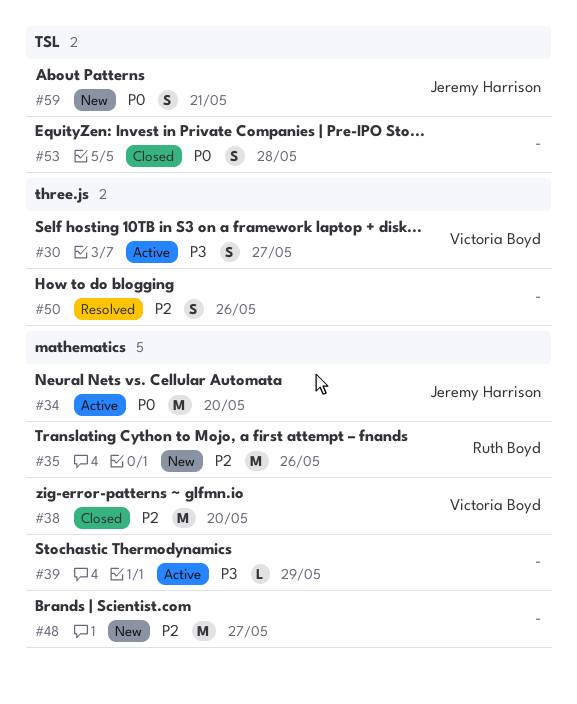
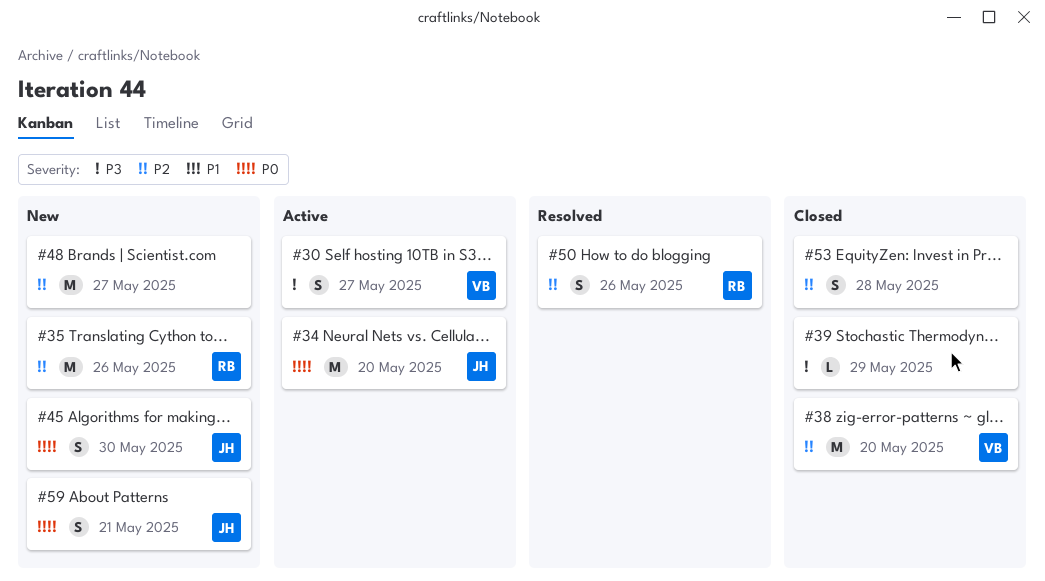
#39, status: Active -> Closed
#45: none -> present
#50, owner: none -> Ruth Boyd
#53, priority: P0 -> P2

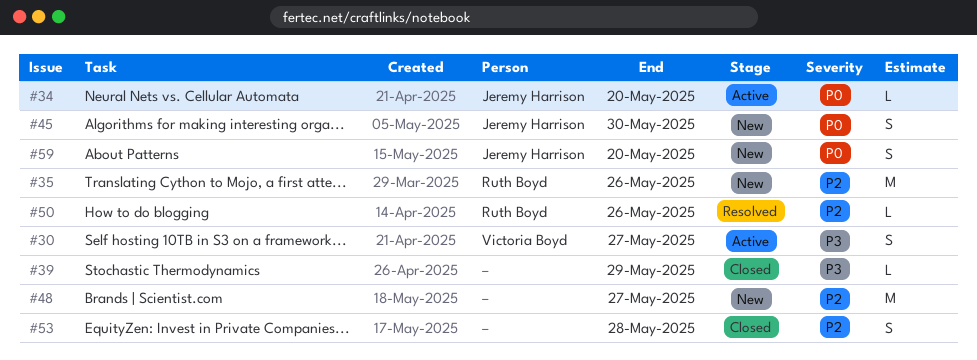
#34, estimate: M -> L
#38: present -> none
#50, estimate: S -> L
#59, due: May 21 -> May 20

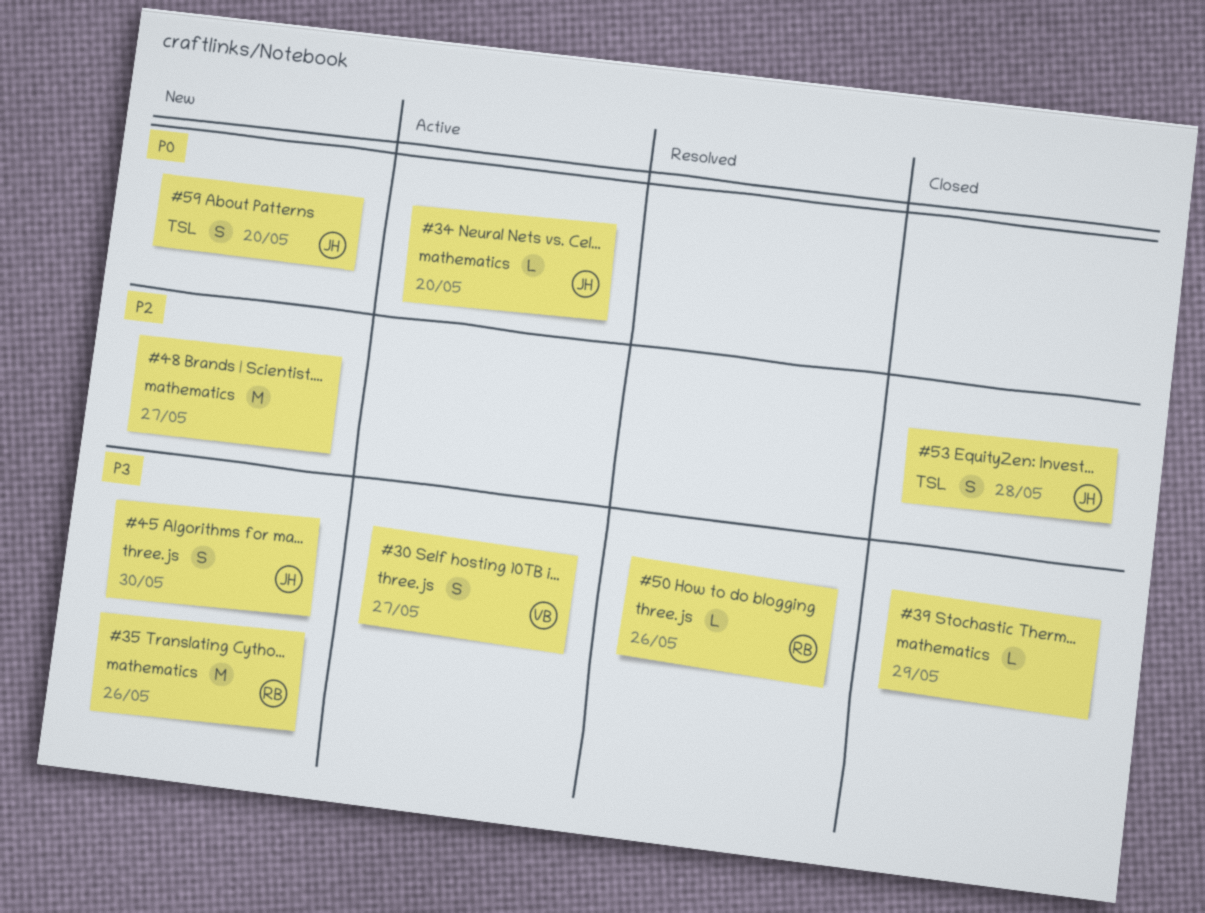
#35, priority: P2 -> P3
#45, priority: P0 -> P3
#50, priority: P2 -> P3
#53, owner: none -> Jeremy Harrison

